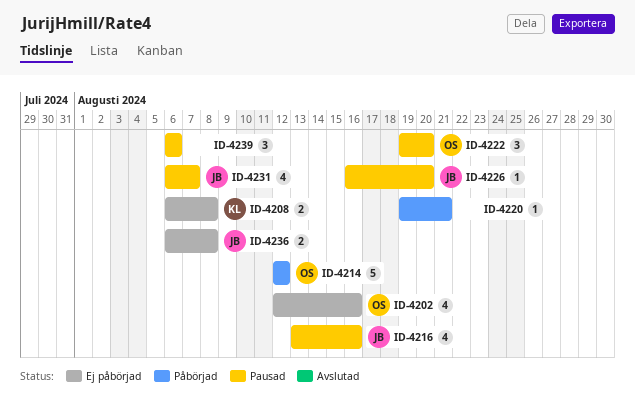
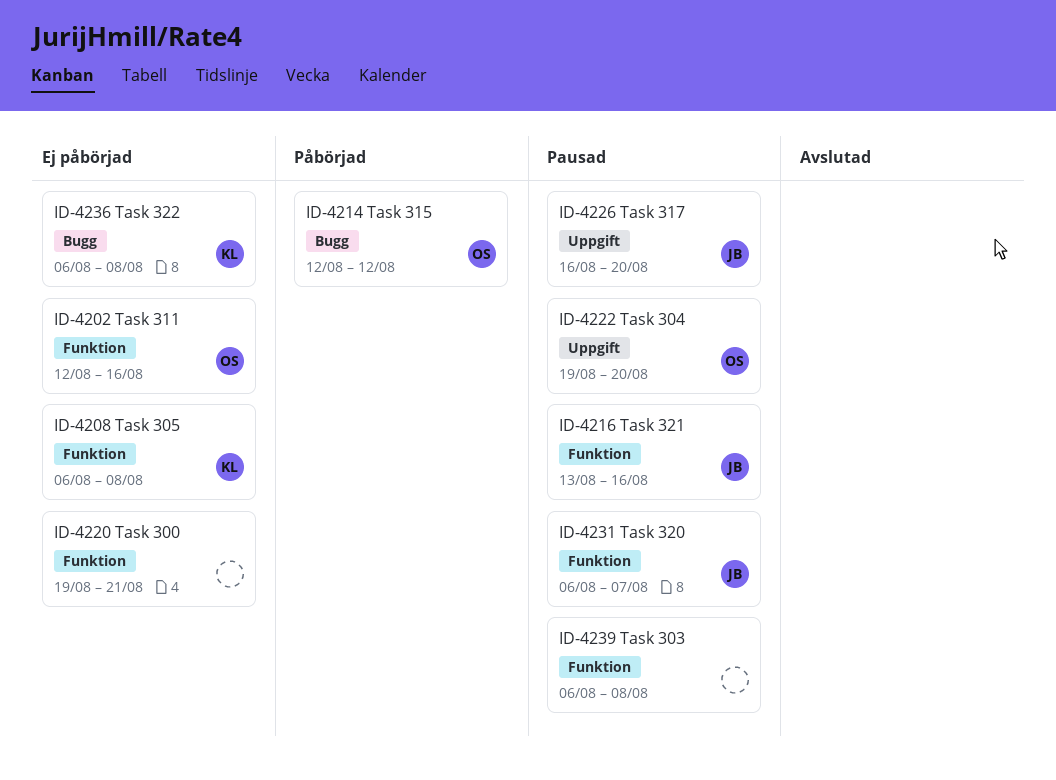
ID-4220, status: Påbörjad -> Ej påbörjad
ID-4236, owner: JB -> KL
ID-4239, due: Aug 6 -> Aug 8

